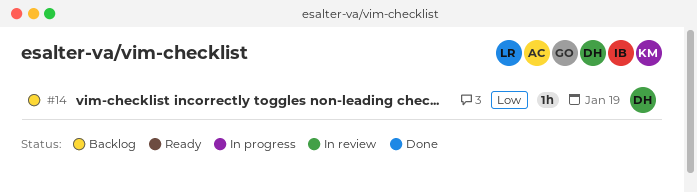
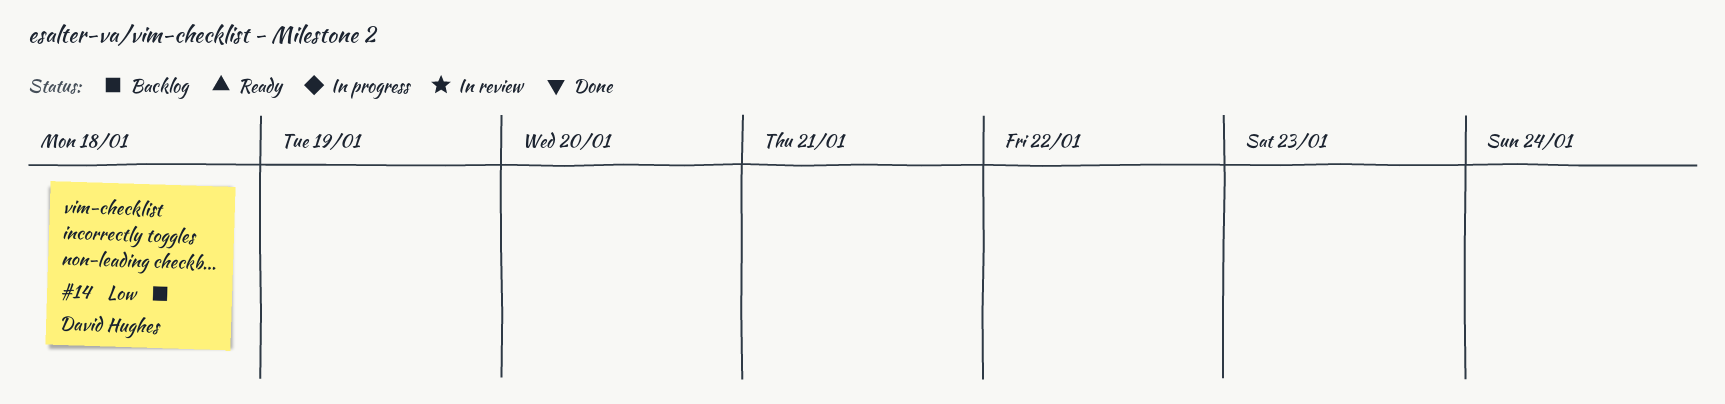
#14, due: Jan 19 -> Jan 18

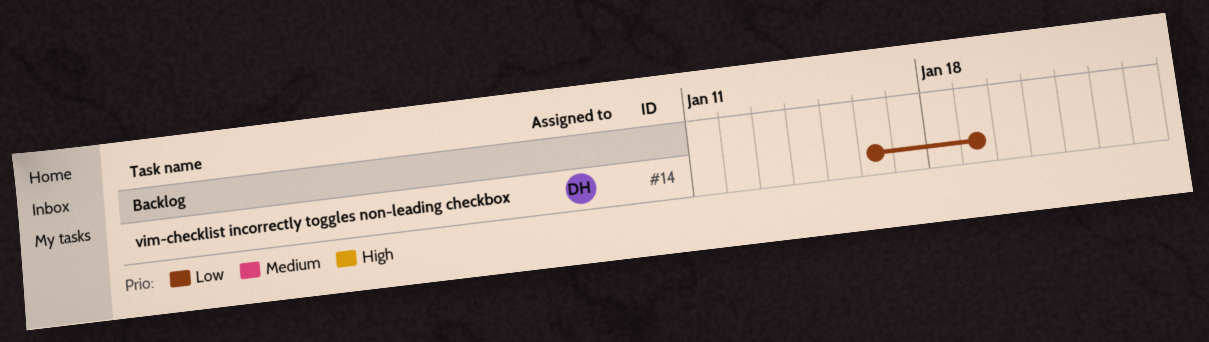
#14, due: Jan 18 -> Jan 19

